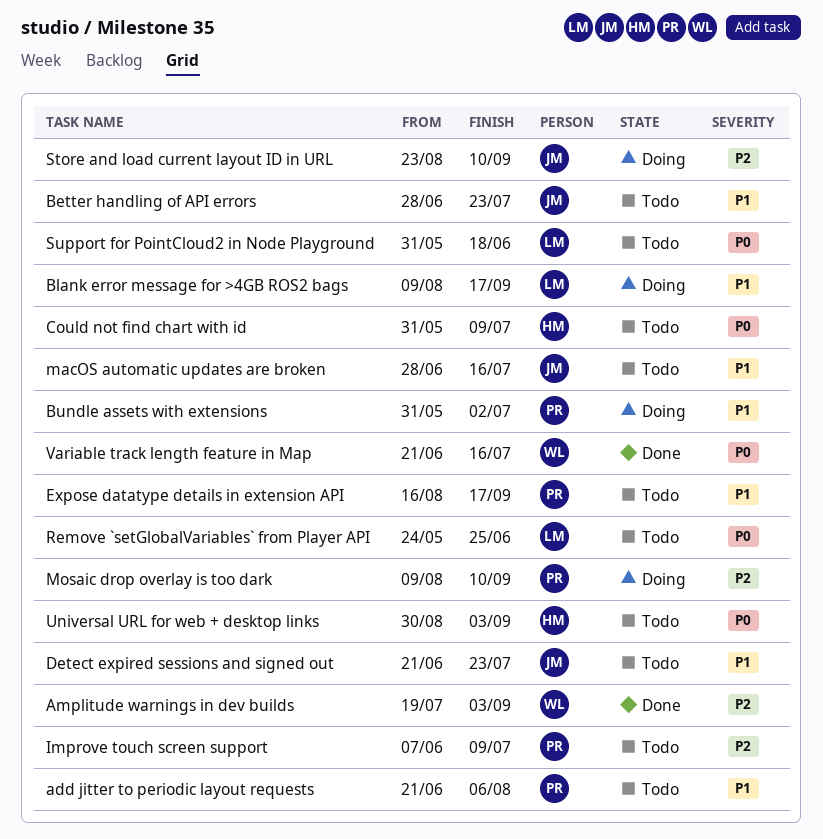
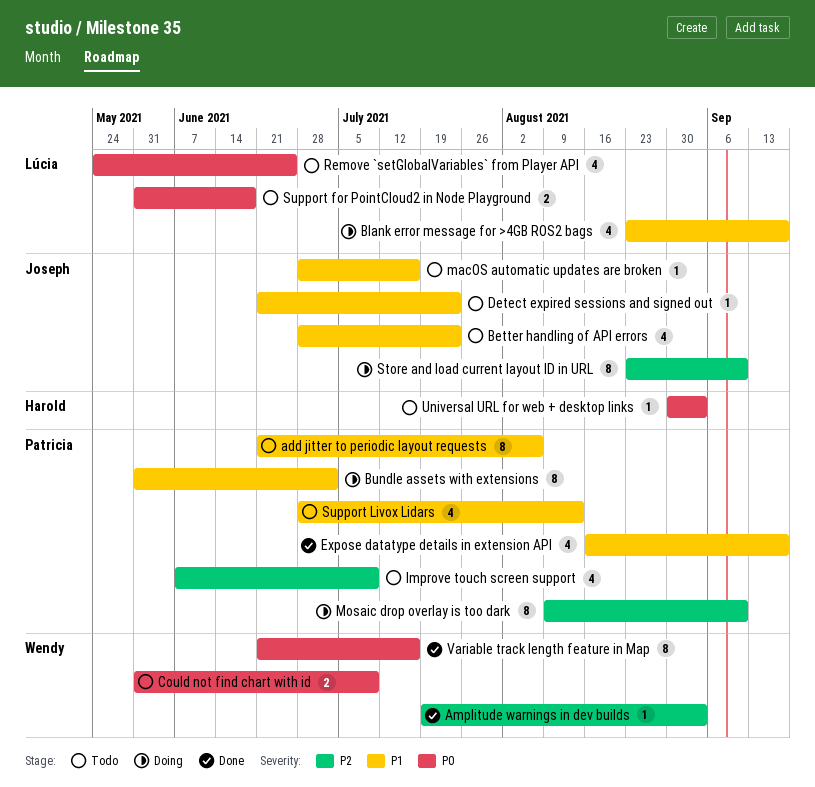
Blank error message for >4GB ROS2 bags, start: Aug 9 -> Aug 23
Could not find chart with id, owner: Harold -> Wendy
Expose datatype details in extension API, status: Todo -> Done
Support Livox Lidars: none -> present

